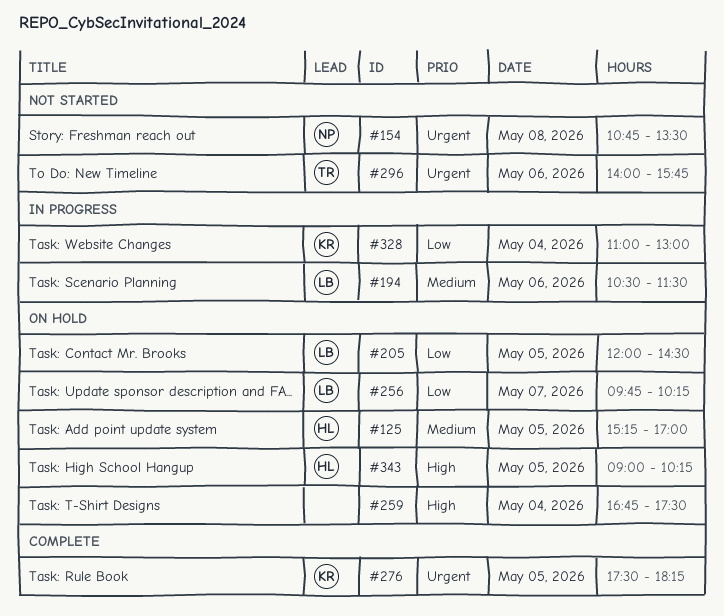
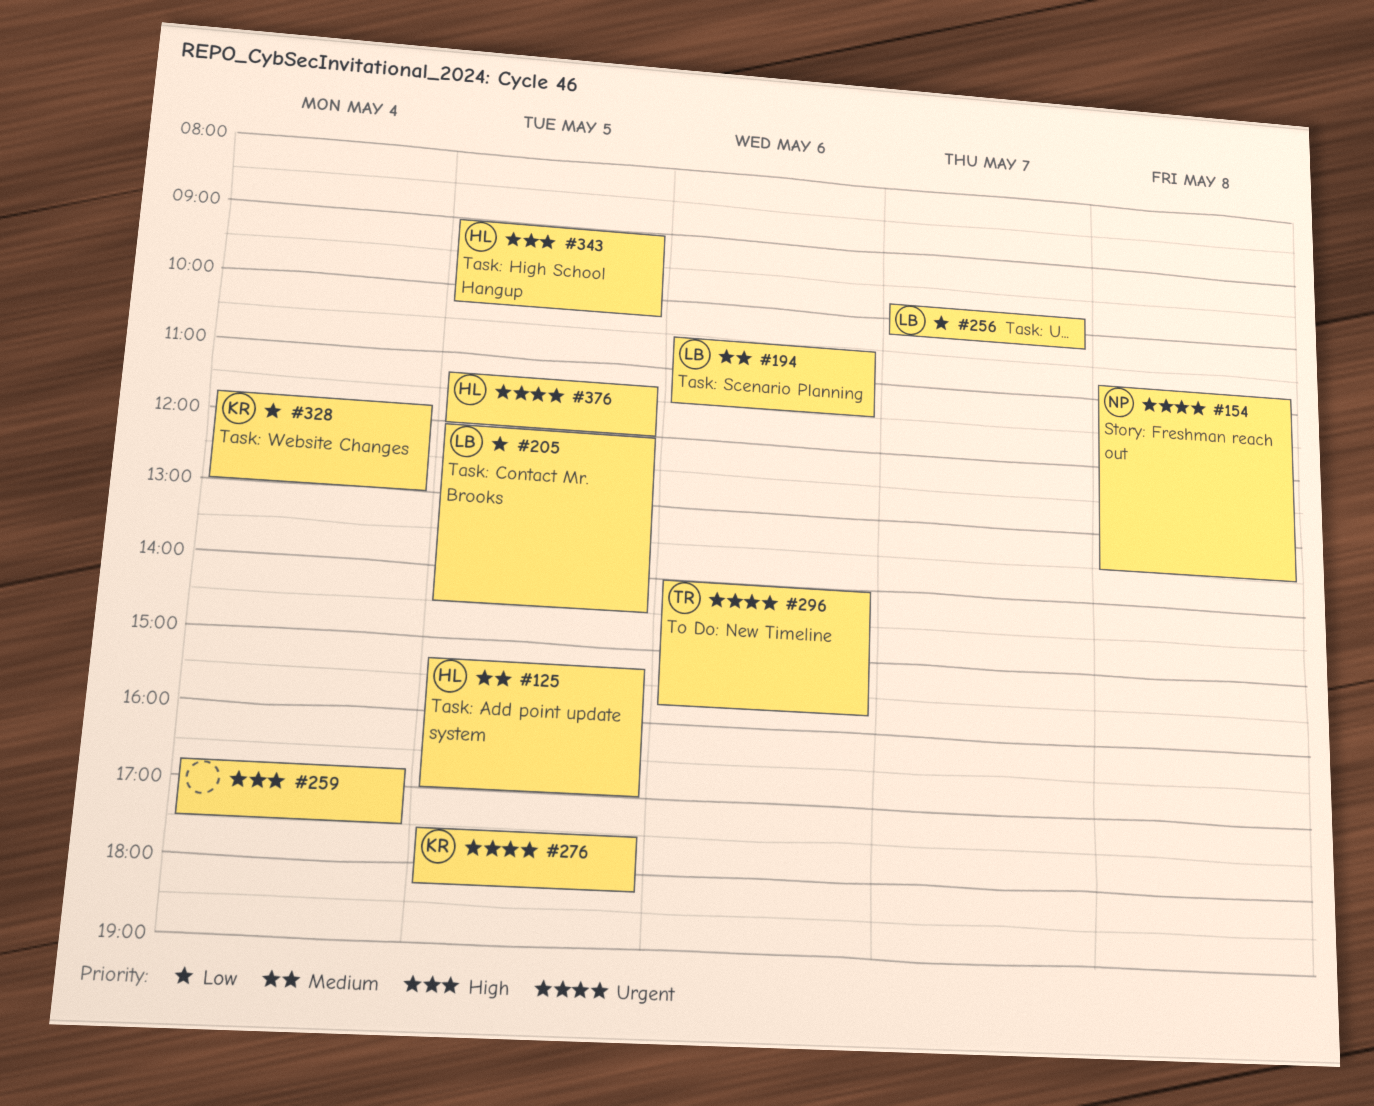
#328, begins: 11:00 -> 11:45
#376: none -> present

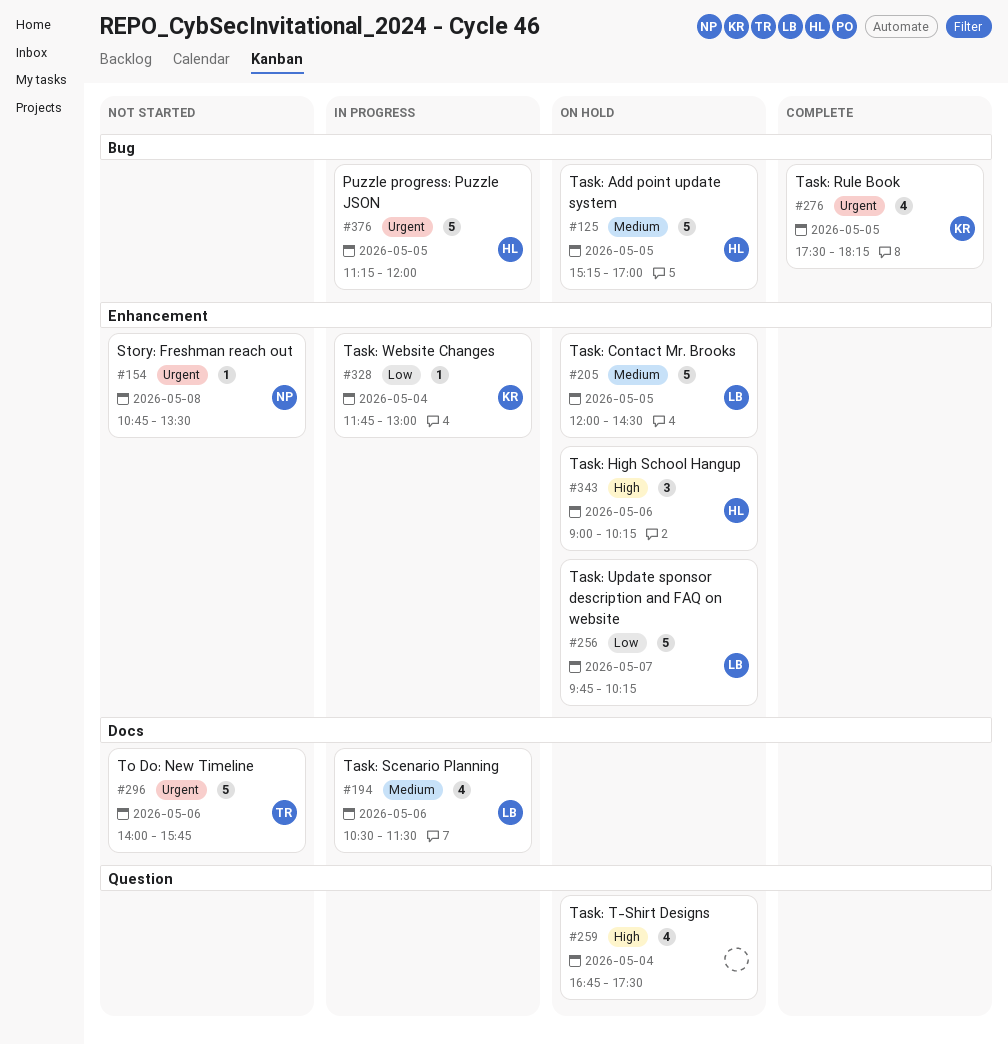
#205, priority: Low -> Medium
#343, day: May 5 -> May 6

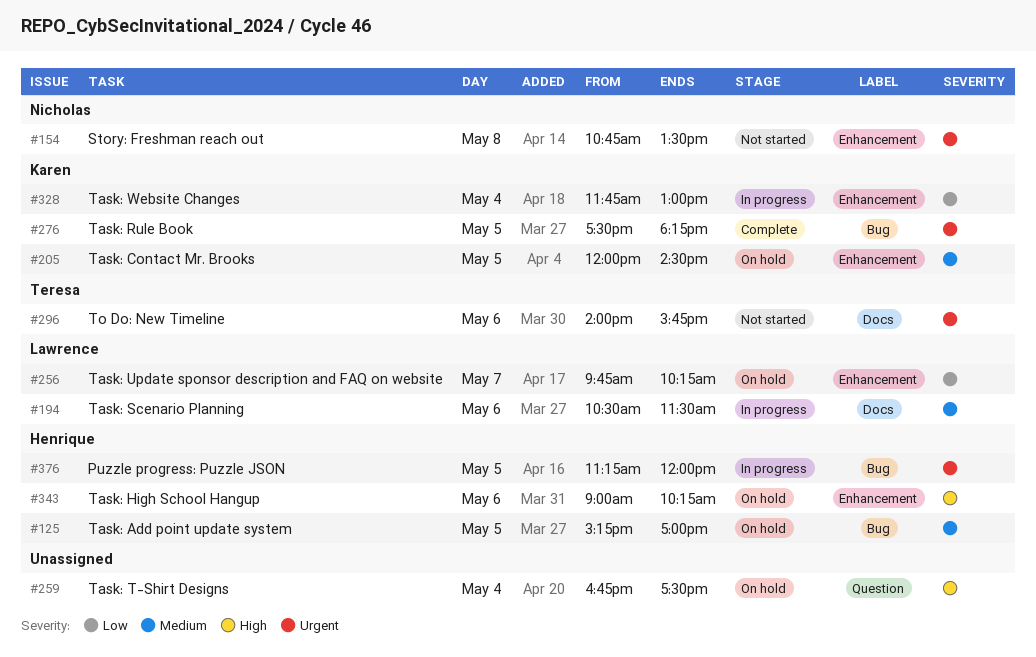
#205, owner: Lawrence -> Karen

